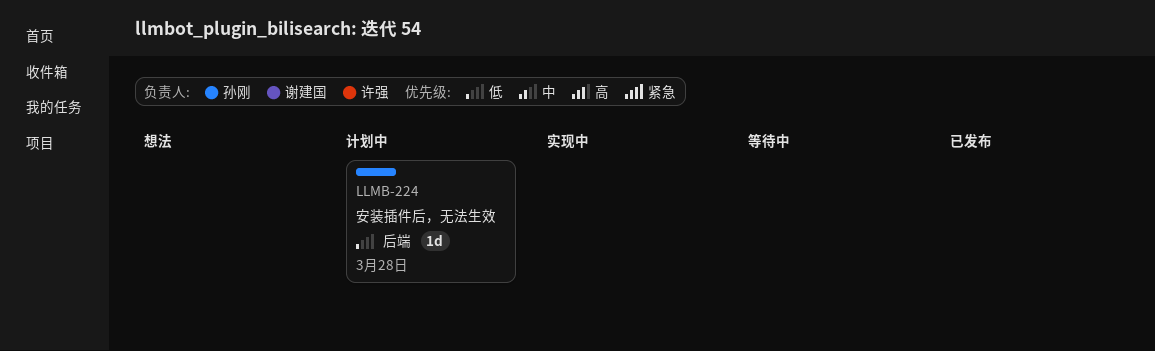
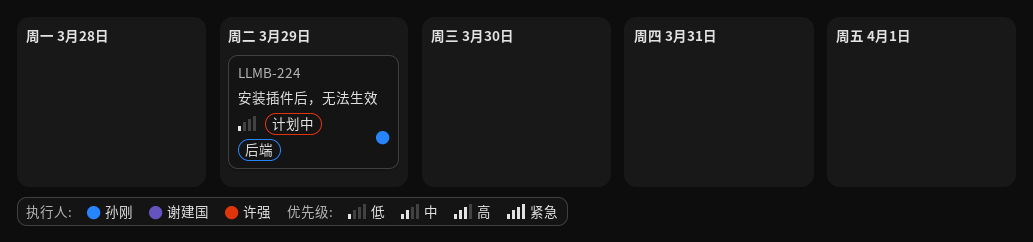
LLMB-224, due: Mar 28 -> Mar 29

